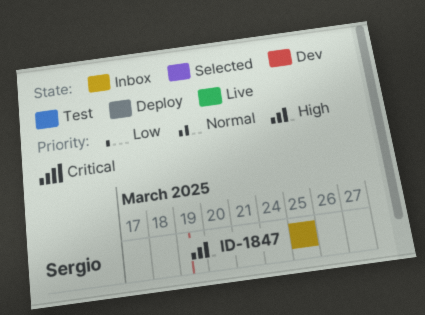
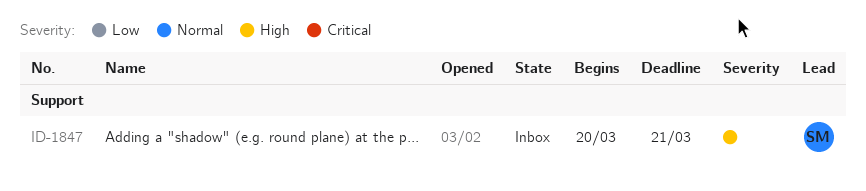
ID-1847, start: Mar 25 -> Mar 20
ID-1847, due: Mar 25 -> Mar 21

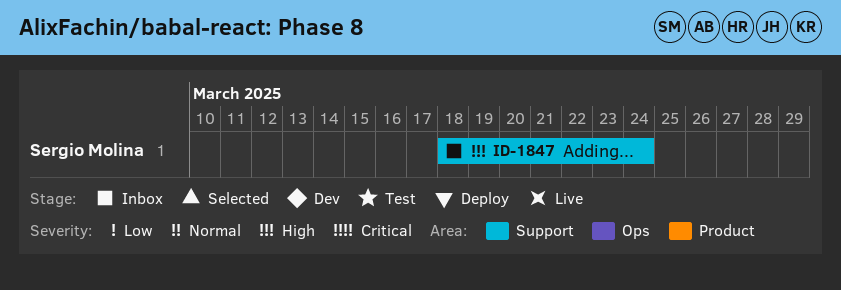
ID-1847, start: Mar 20 -> Mar 18
ID-1847, due: Mar 21 -> Mar 24

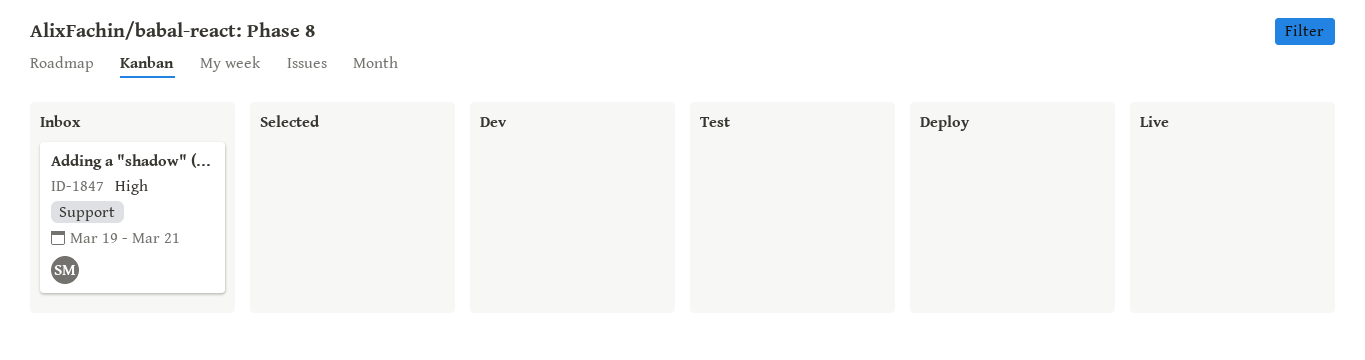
ID-1847, start: Mar 18 -> Mar 19
ID-1847, due: Mar 24 -> Mar 21

